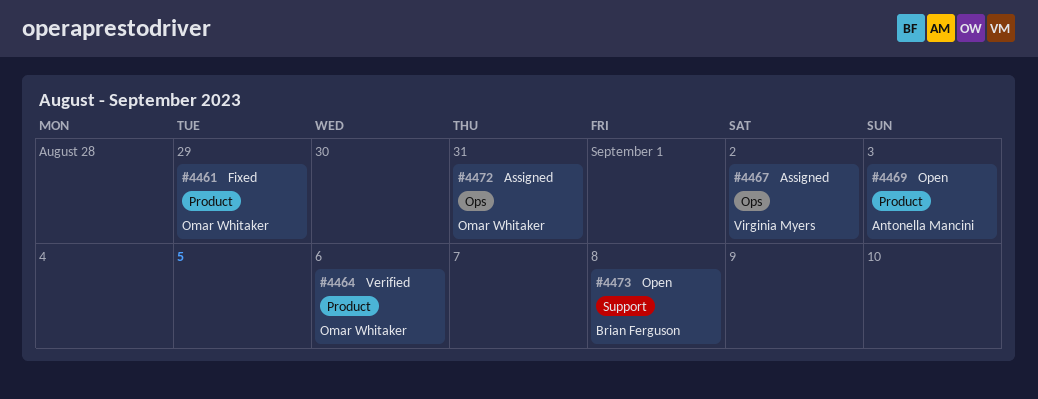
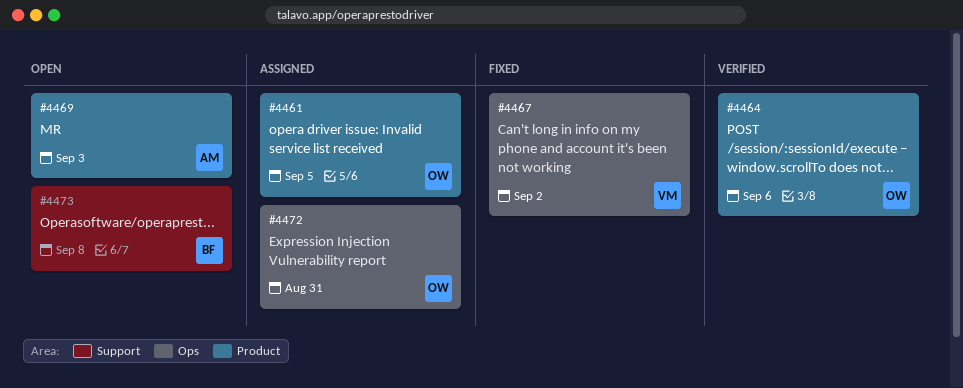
#4461, status: Fixed -> Assigned
#4461, due: Aug 29 -> Sep 5
#4467, status: Assigned -> Fixed

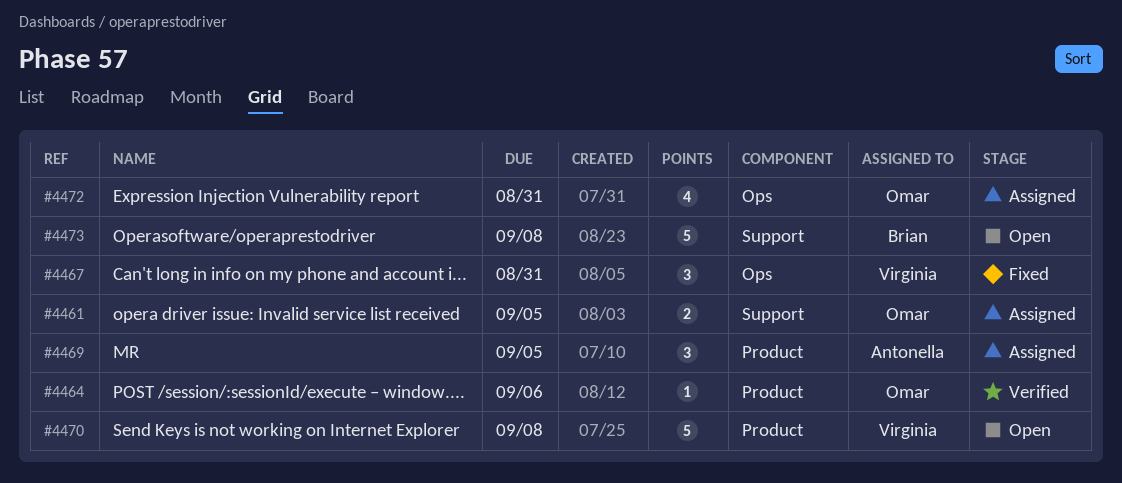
#4461, label: Product -> Support
#4467, due: Sep 2 -> Aug 31
#4469, status: Open -> Assigned
#4469, due: Sep 3 -> Sep 5
#4470: none -> present

